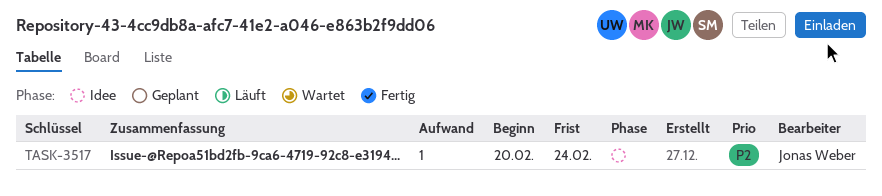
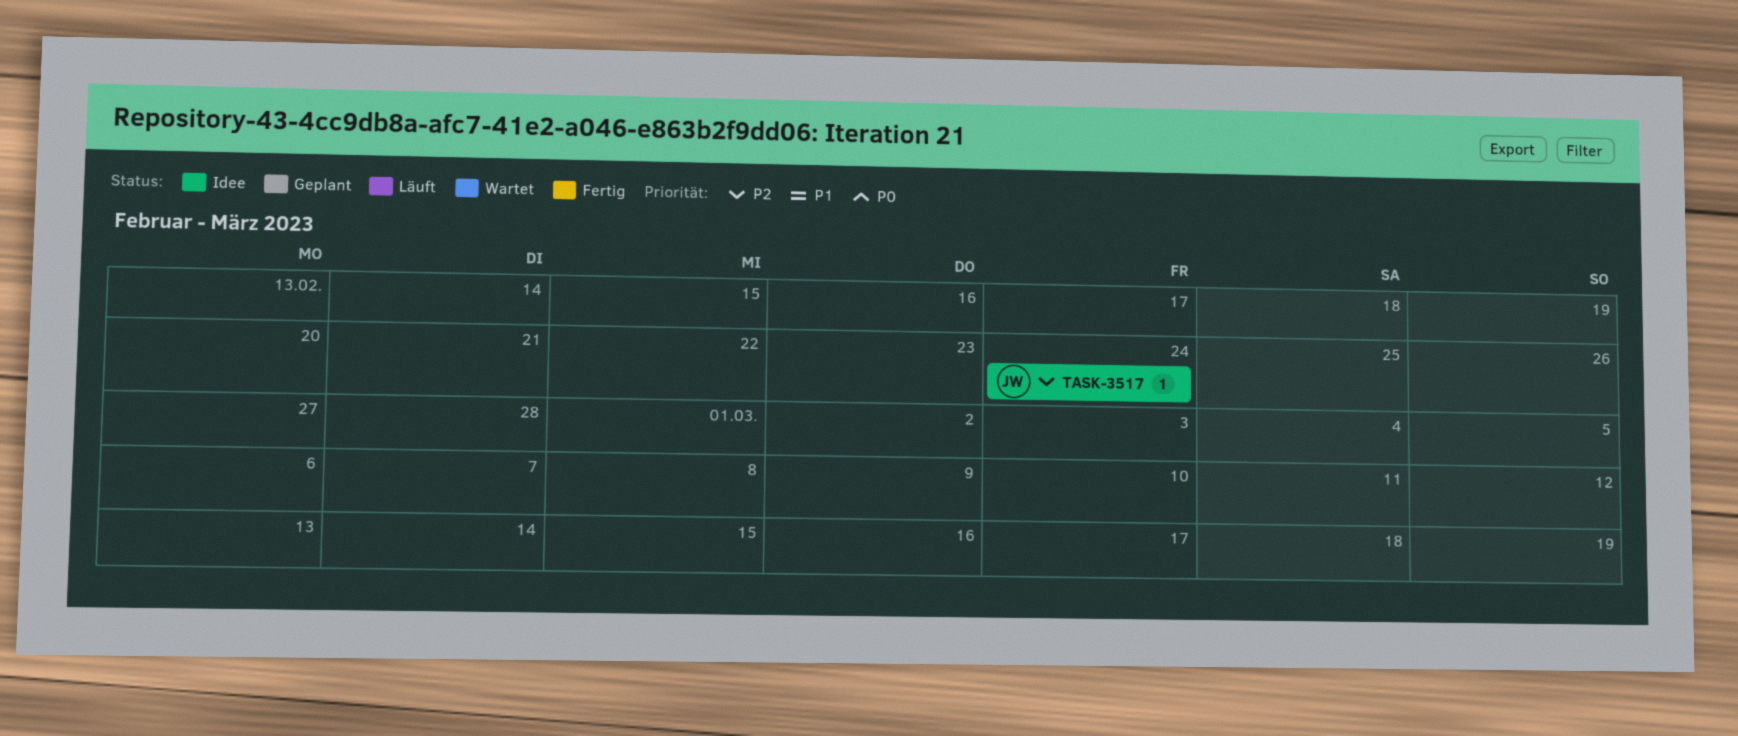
TASK-3517, start: Feb 20 -> Feb 24

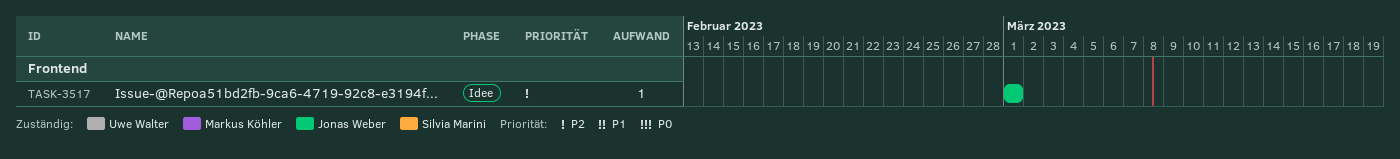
TASK-3517, start: Feb 24 -> Mar 1
TASK-3517, due: Feb 24 -> Mar 1

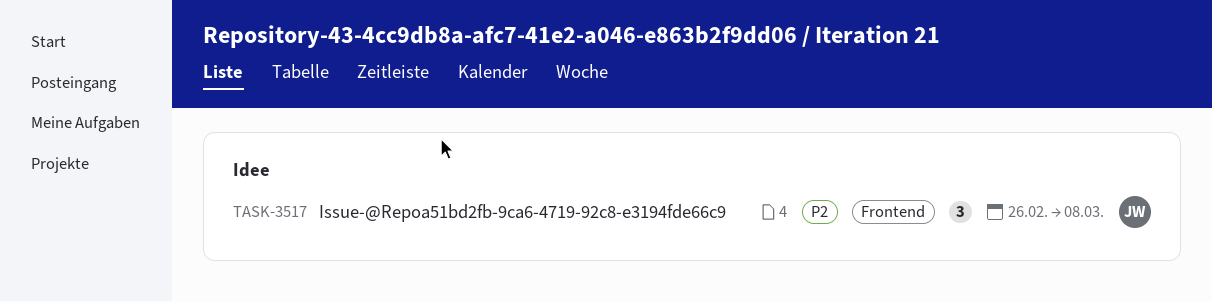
TASK-3517, estimate: 1 -> 3
TASK-3517, start: Mar 1 -> Feb 26
TASK-3517, due: Mar 1 -> Mar 8

